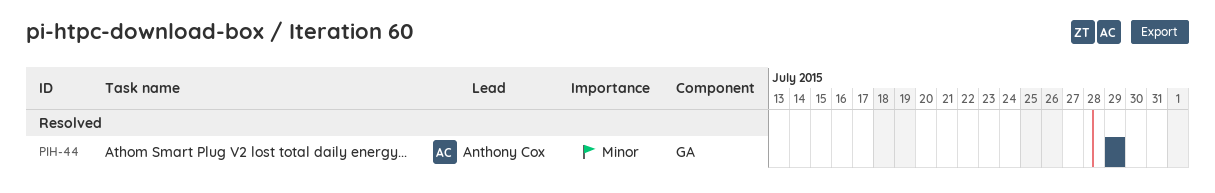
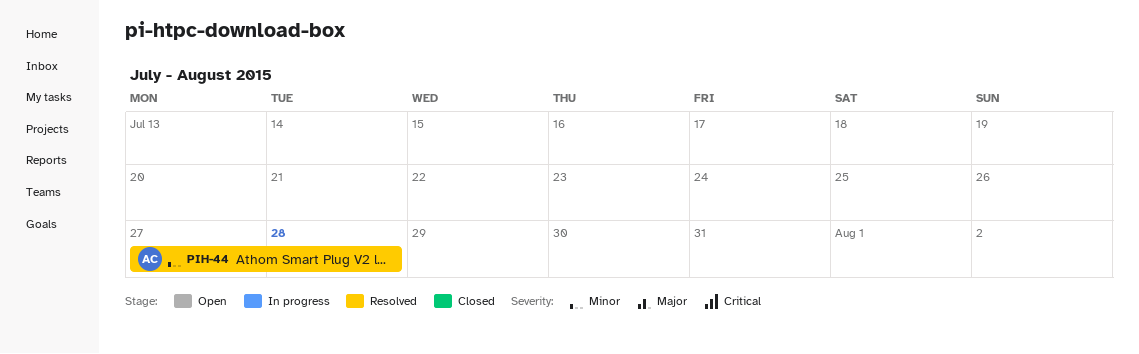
PIH-44, start: Jul 29 -> Jul 27
PIH-44, due: Jul 29 -> Jul 28

